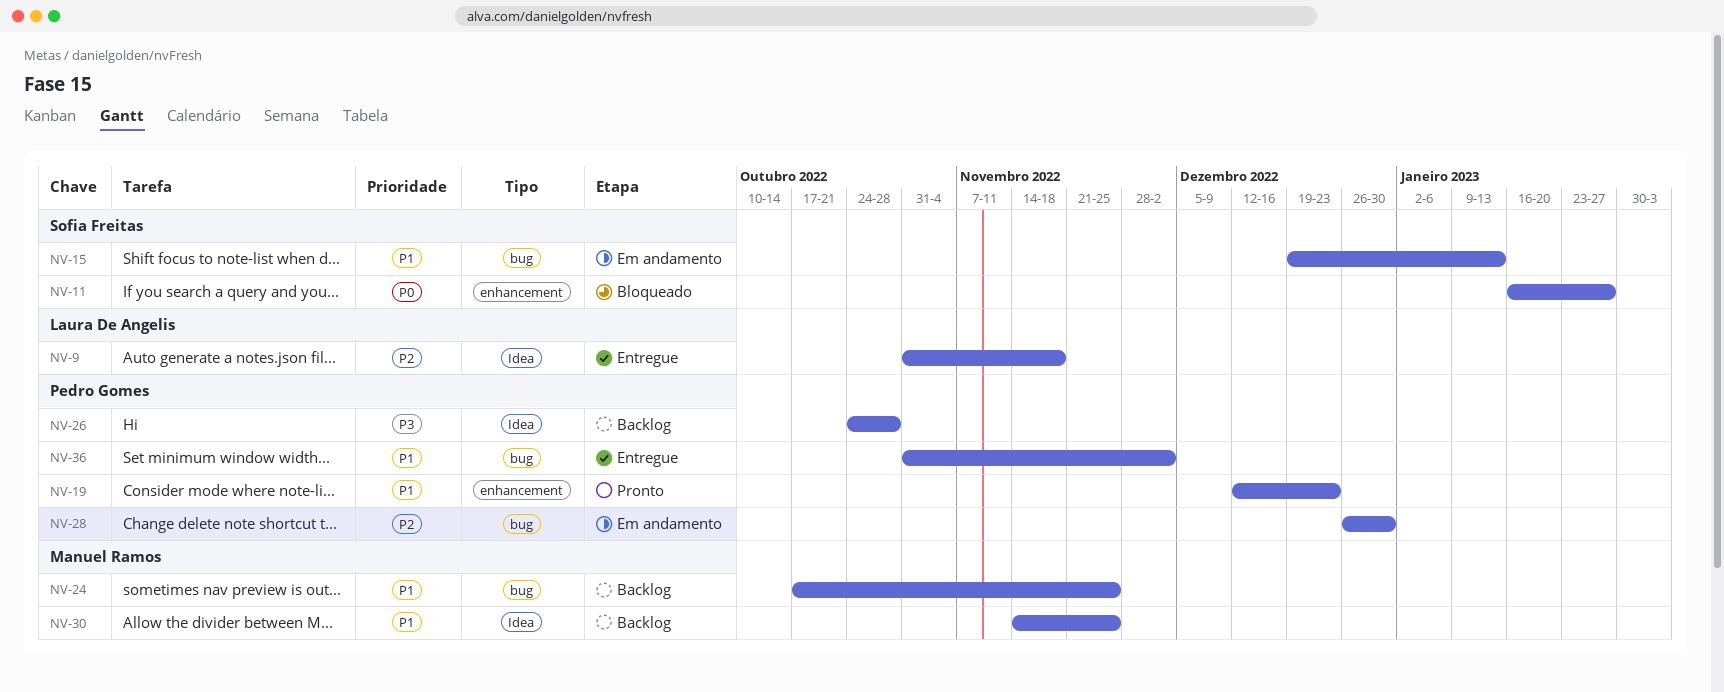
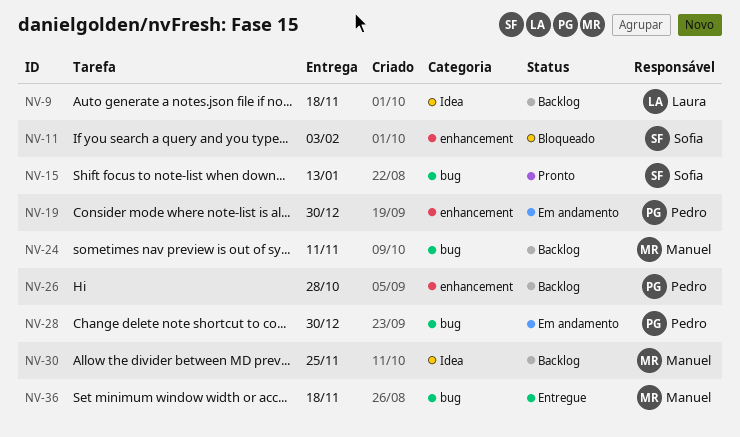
NV-9, status: Entregue -> Backlog
NV-11, due: Jan 27 -> Feb 3
NV-15, status: Em andamento -> Pronto
NV-19, status: Pronto -> Em andamento
NV-19, due: Dec 23 -> Dec 30
NV-24, due: Nov 25 -> Nov 11
NV-26, label: Idea -> enhancement
NV-36, owner: Pedro Gomes -> Manuel Ramos
NV-36, due: Dec 2 -> Nov 18

